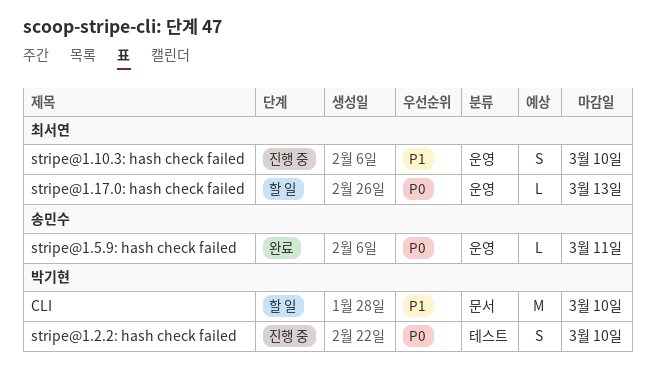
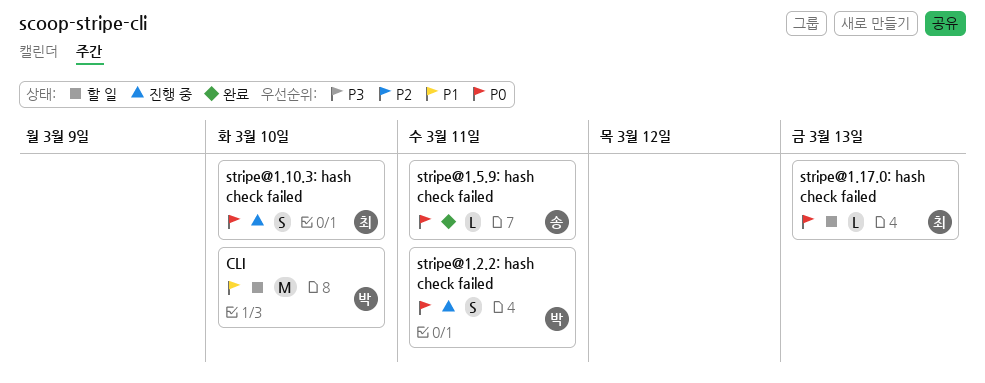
stripe@1.10.3: hash check failed, priority: P1 -> P0
stripe@1.2.2: hash check failed, due: Mar 10 -> Mar 11

